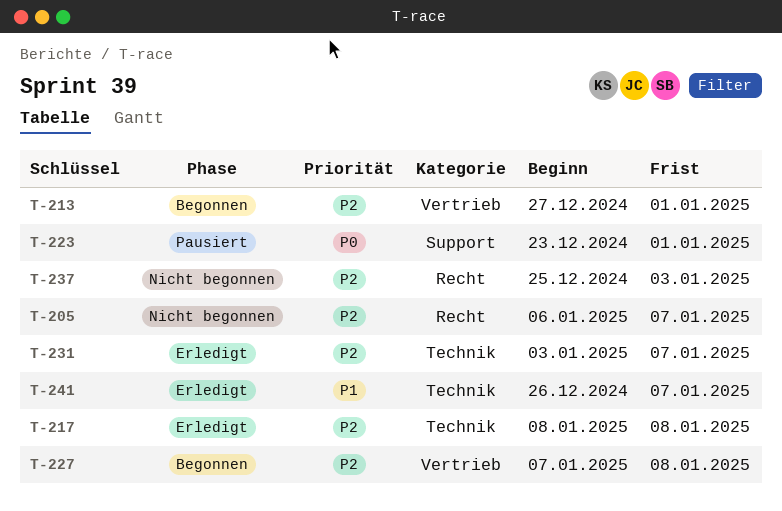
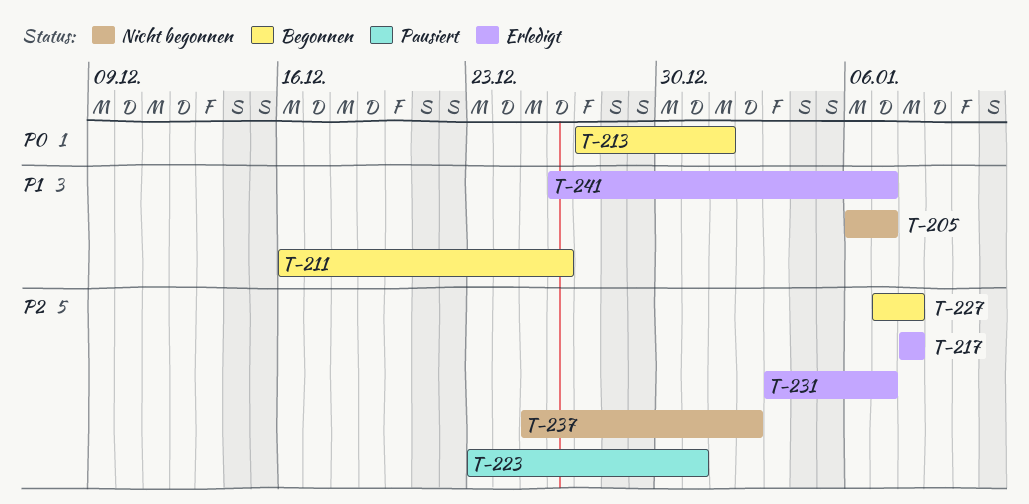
T-205, priority: P2 -> P1
T-211: none -> present
T-213, priority: P2 -> P0
T-223, priority: P0 -> P2
T-223, due: Jan 1 -> Dec 31
T-237, due: Jan 3 -> Jan 2

